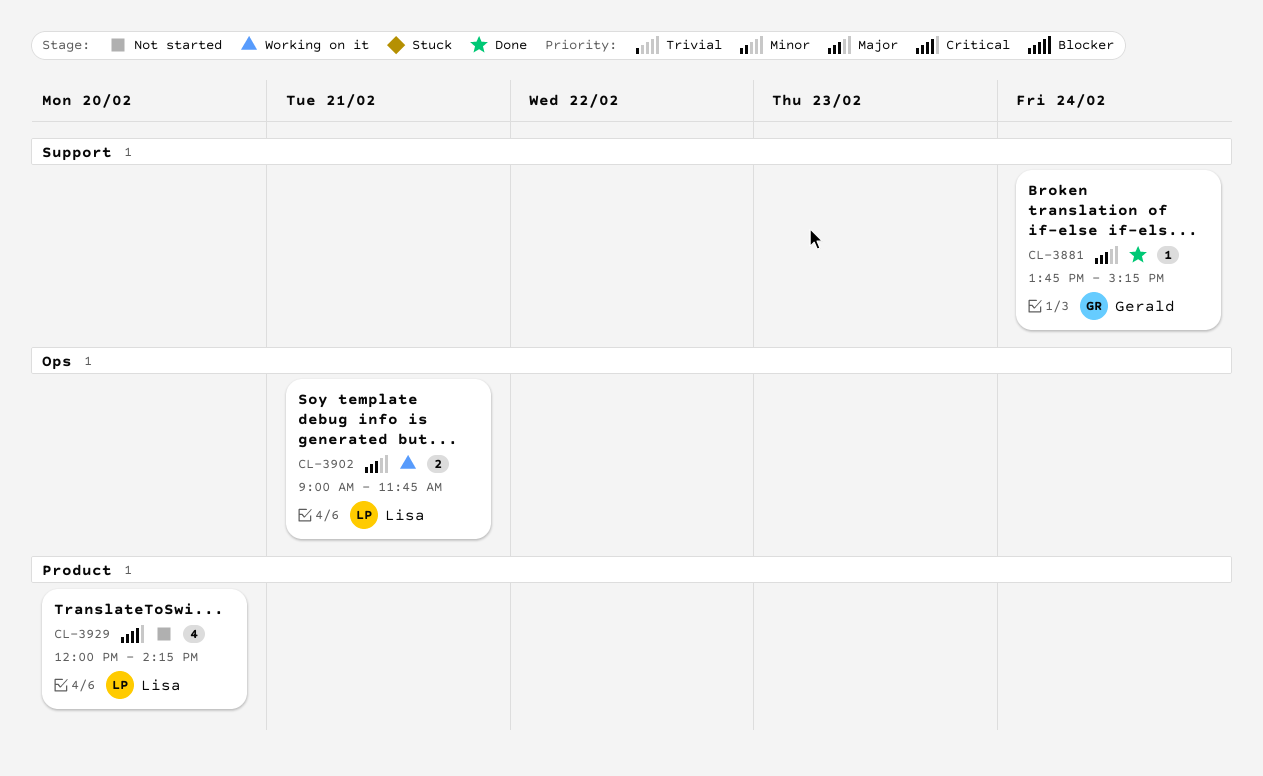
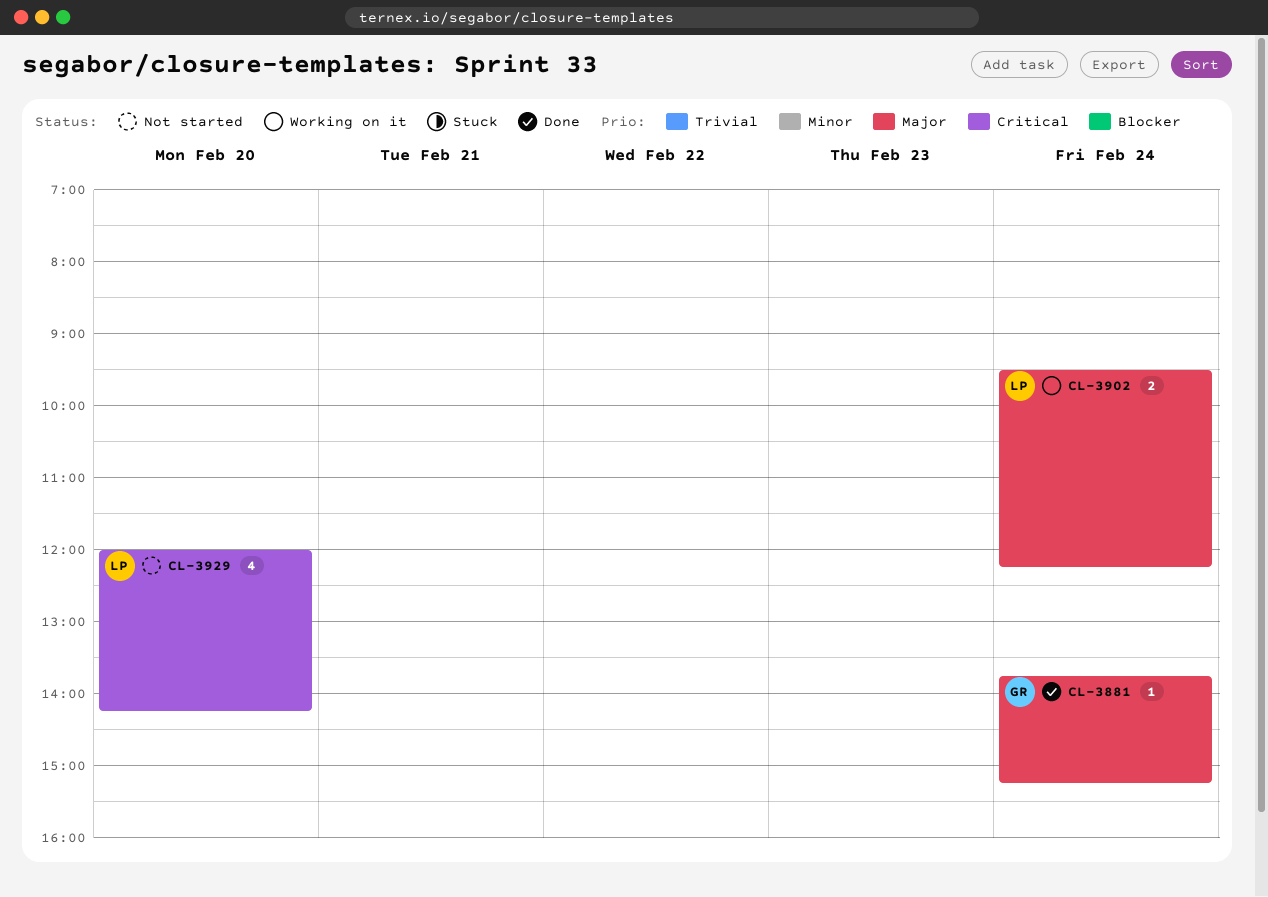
CL-3902, day: Feb 21 -> Feb 24
CL-3902, begins: 09:00 -> 09:30
CL-3902, ends: 11:45 -> 12:15

